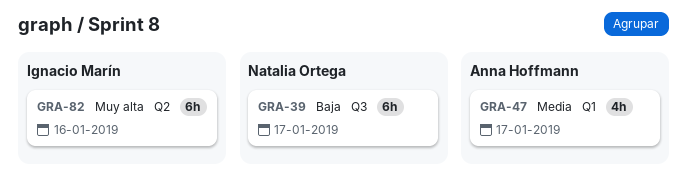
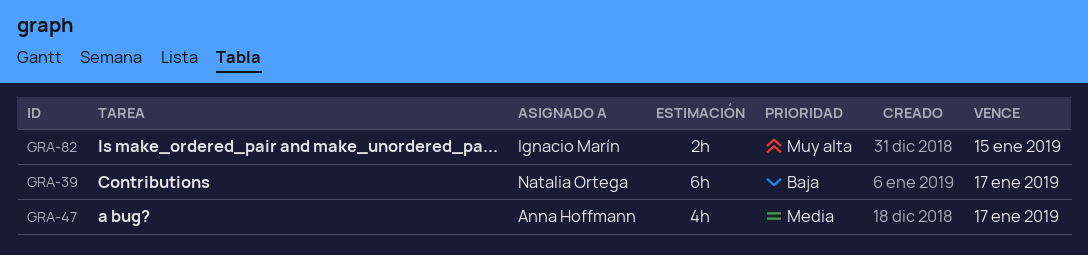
GRA-82, estimate: 6h -> 2h
GRA-82, due: Jan 16 -> Jan 15

